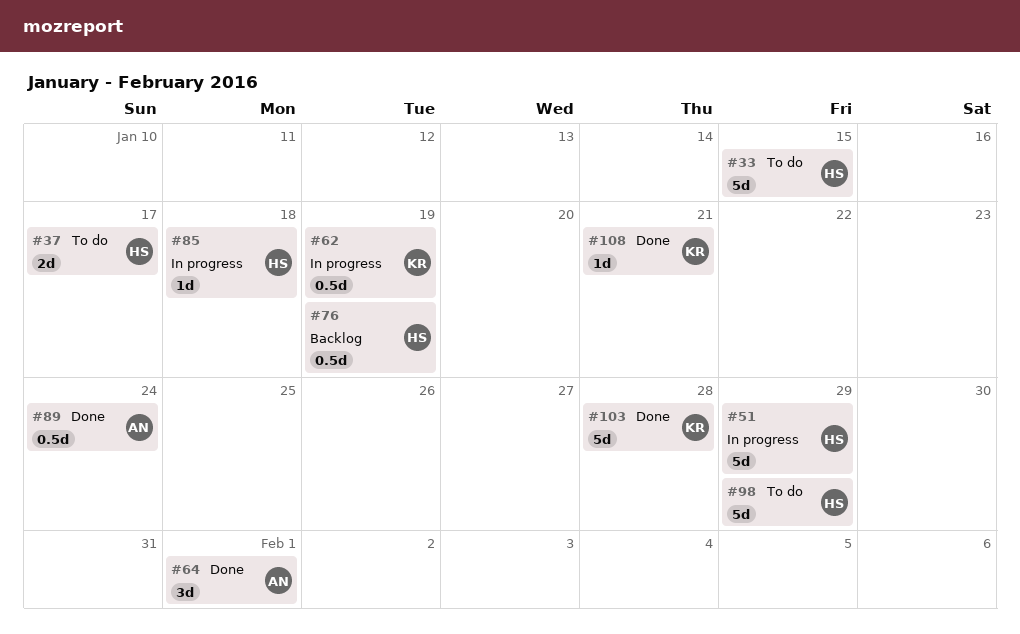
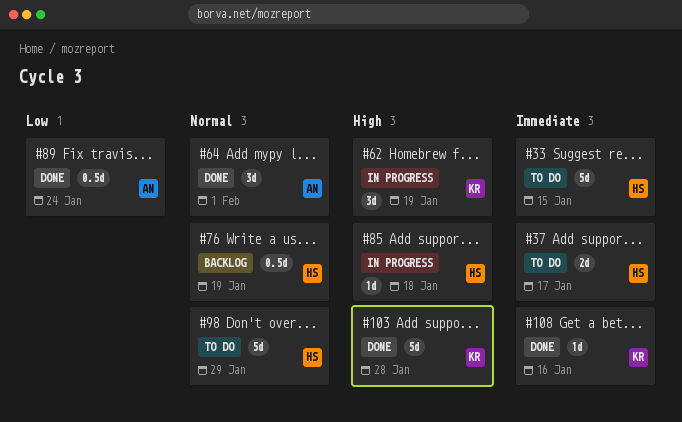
#51: present -> none
#62, estimate: 0.5d -> 3d
#108, due: Jan 21 -> Jan 16

